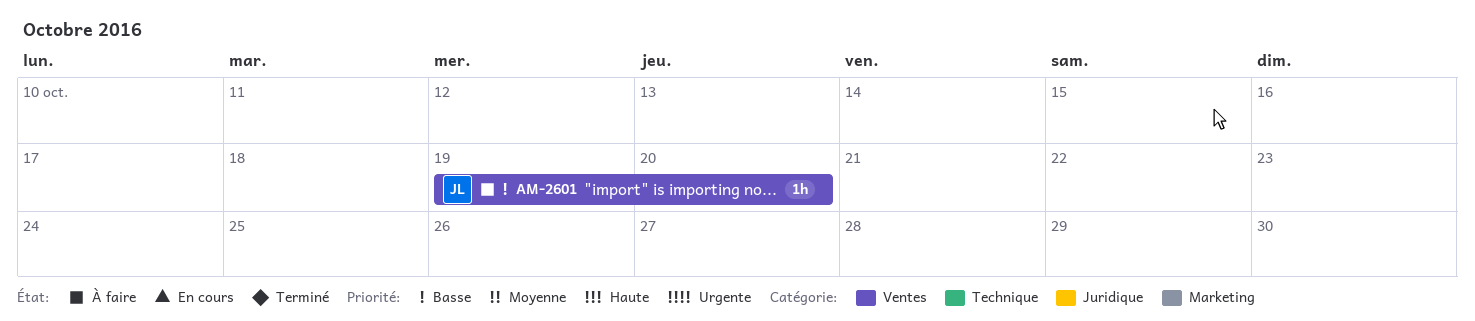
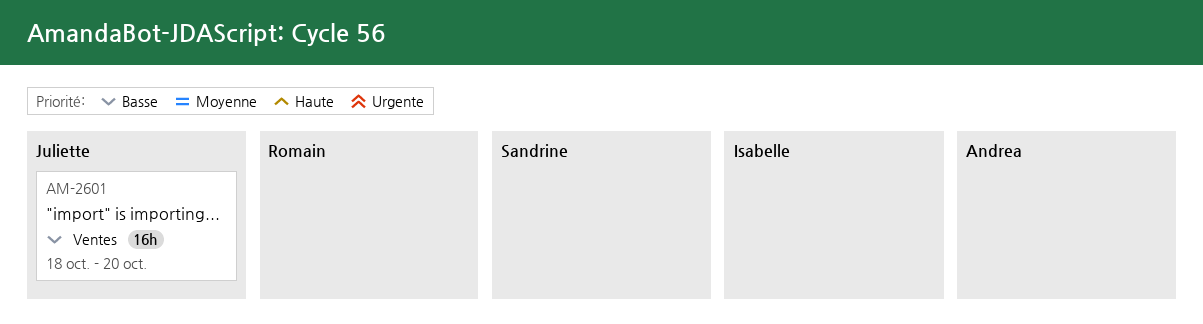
AM-2601, estimate: 1h -> 16h
AM-2601, start: Oct 19 -> Oct 18

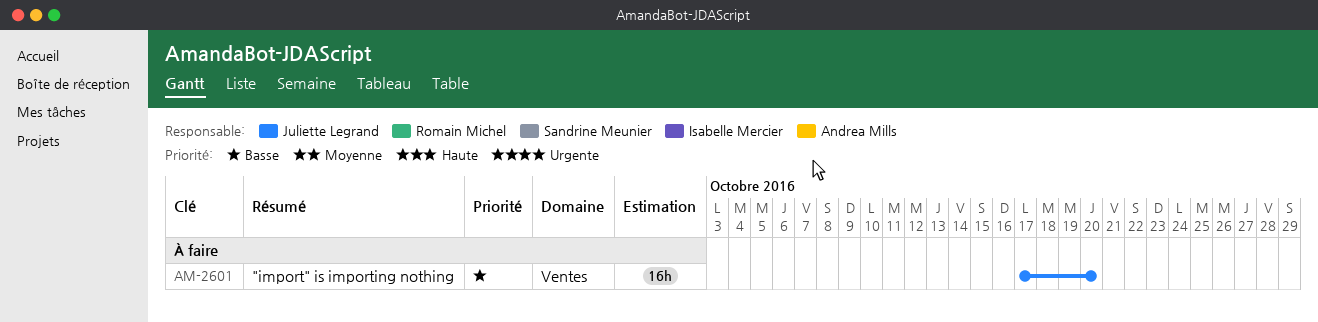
AM-2601, start: Oct 18 -> Oct 17

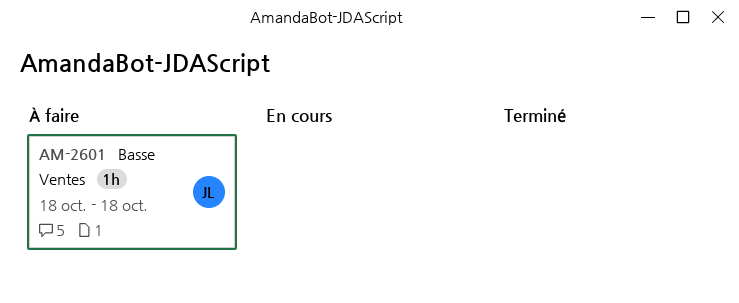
AM-2601, estimate: 16h -> 1h
AM-2601, start: Oct 17 -> Oct 18
AM-2601, due: Oct 20 -> Oct 18

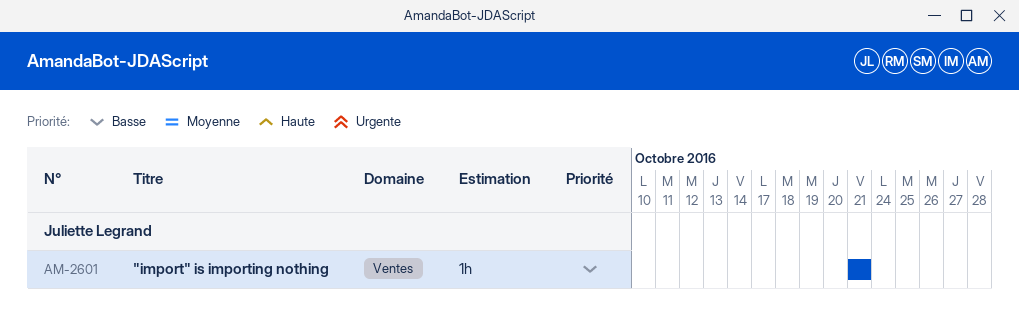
AM-2601, start: Oct 18 -> Oct 21
AM-2601, due: Oct 18 -> Oct 21

